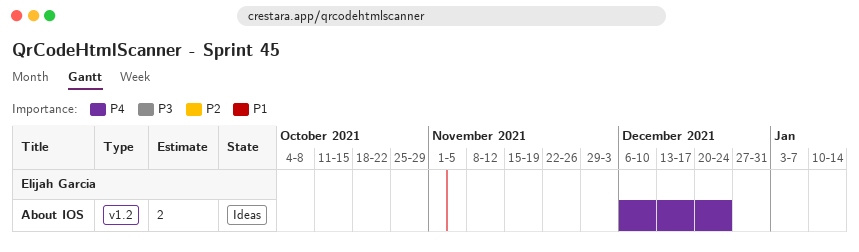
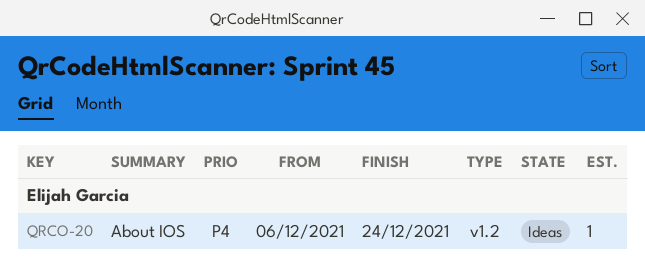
About IOS, estimate: 2 -> 1

